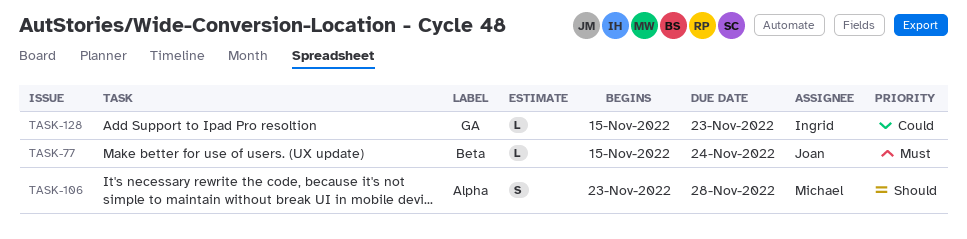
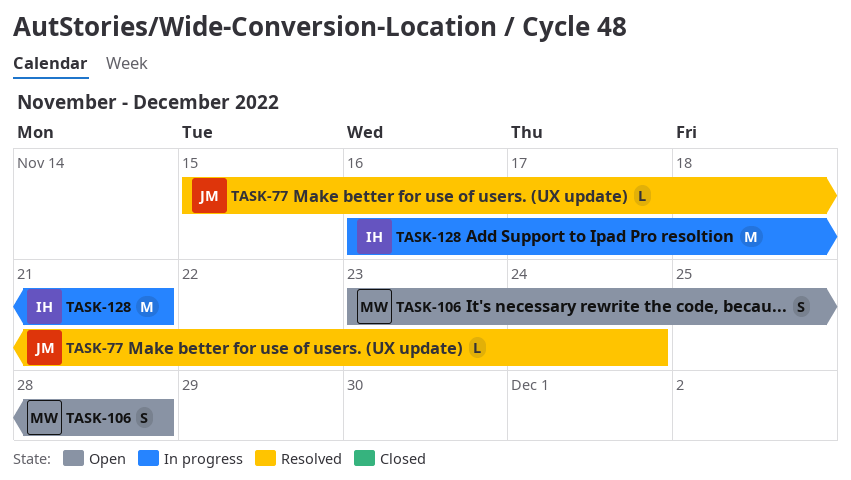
TASK-128, estimate: L -> M
TASK-128, start: Nov 15 -> Nov 16
TASK-128, due: Nov 23 -> Nov 21

